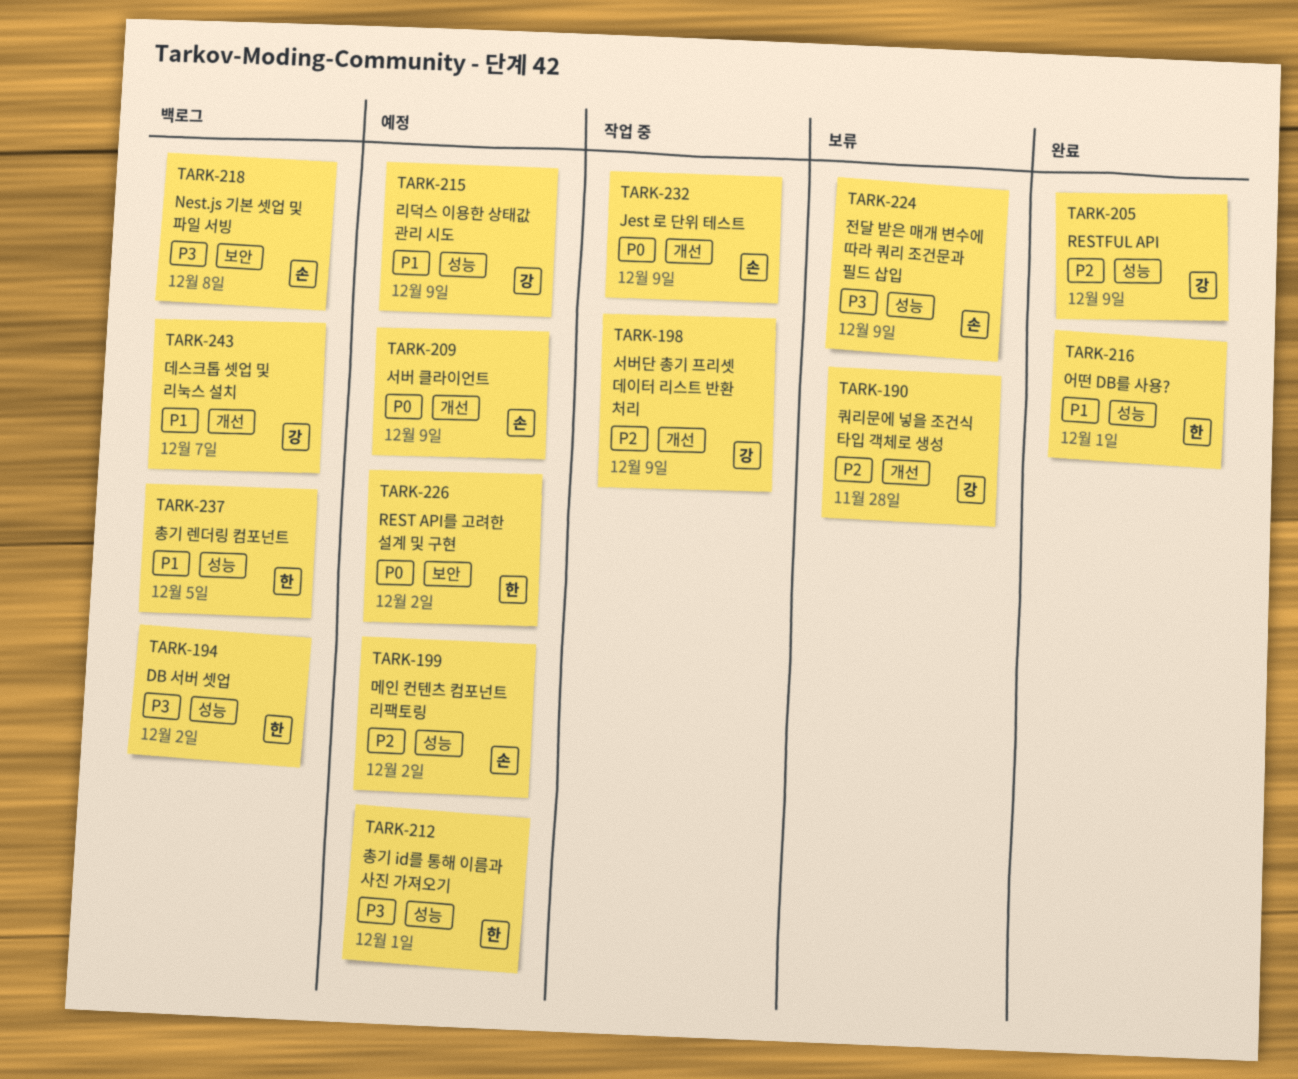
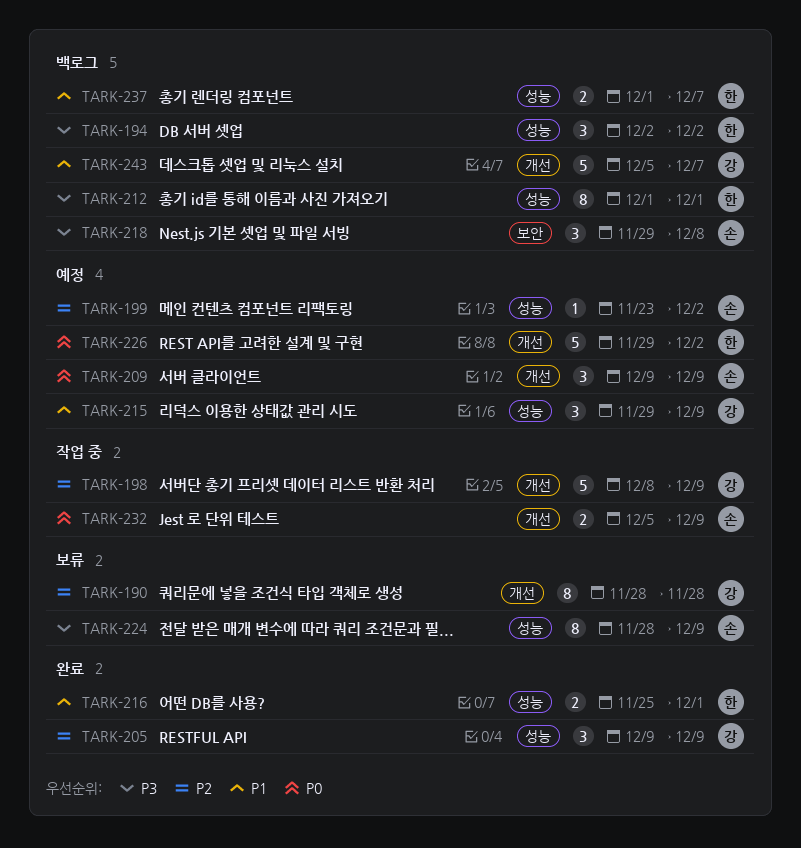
TARK-212, status: 예정 -> 백로그
TARK-226, label: 보안 -> 개선
TARK-237, due: Dec 5 -> Dec 7

